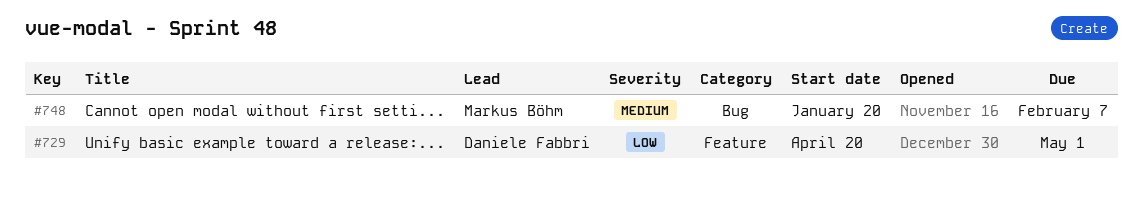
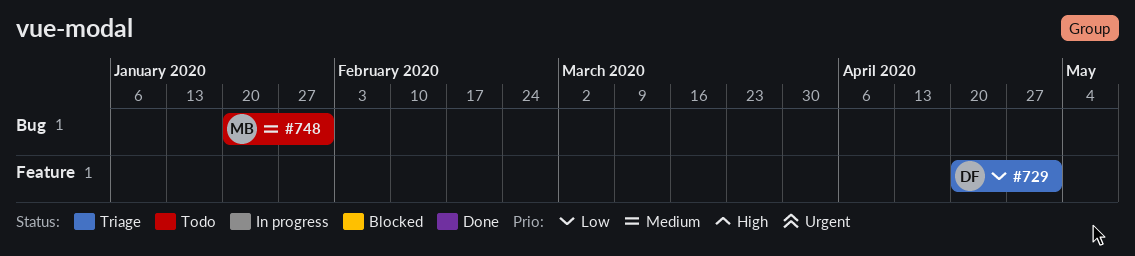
#748, due: Feb 7 -> Jan 31

